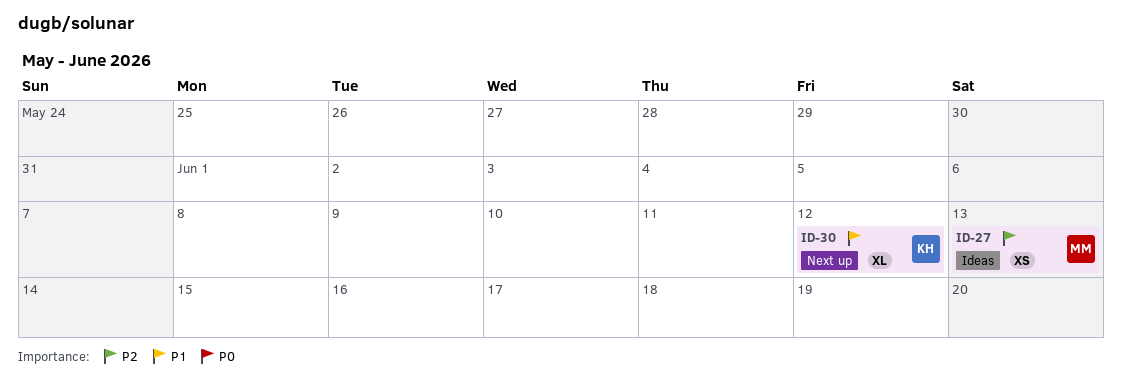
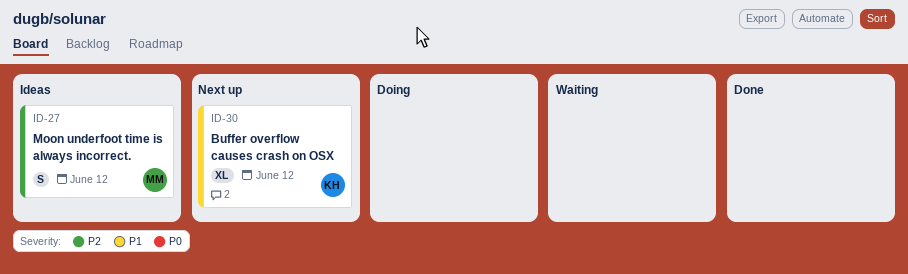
ID-27, estimate: XS -> S
ID-27, due: Jun 13 -> Jun 12

